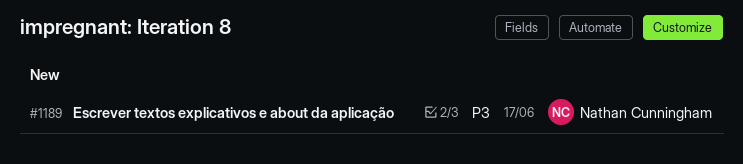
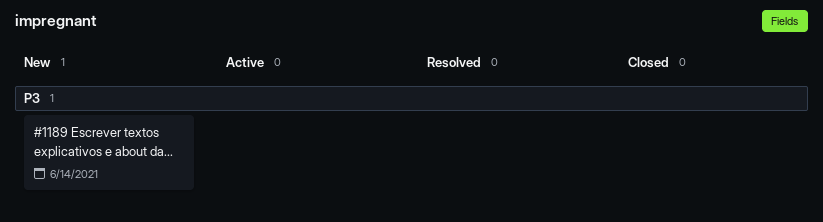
#1189, due: Jun 17 -> Jun 14

